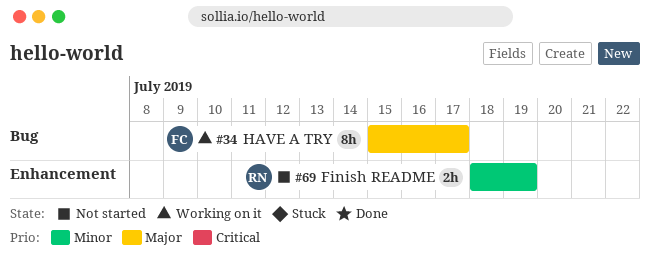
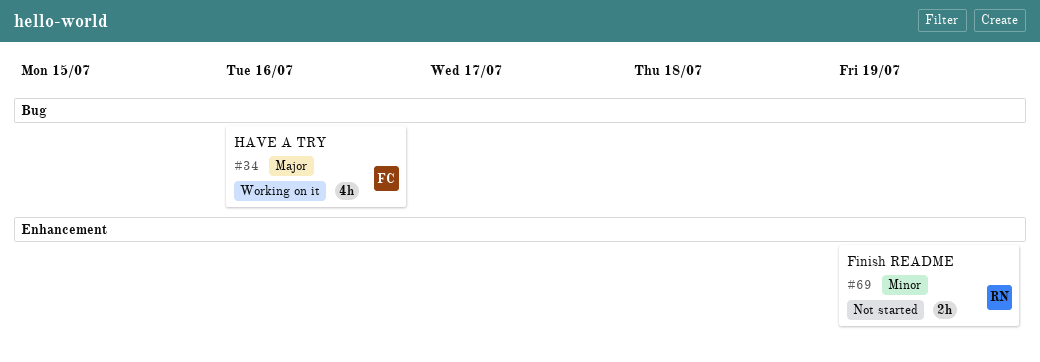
#34, estimate: 8h -> 4h
#34, due: Jul 17 -> Jul 16

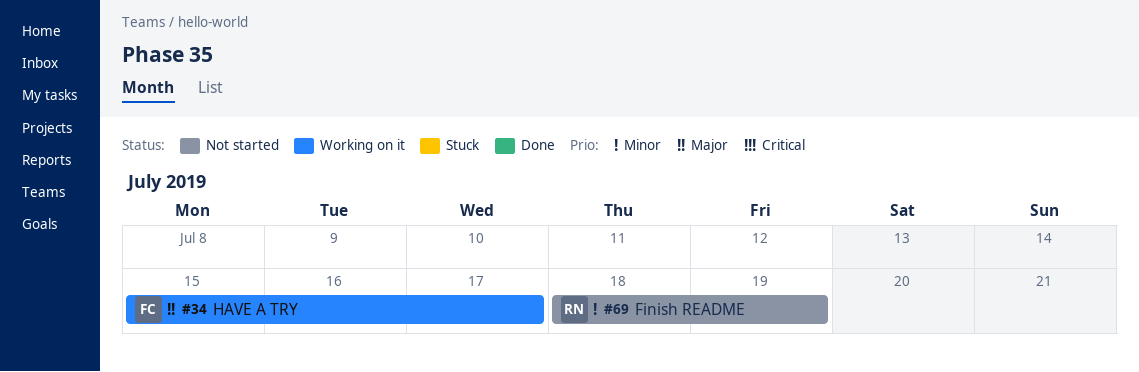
#34, due: Jul 16 -> Jul 17

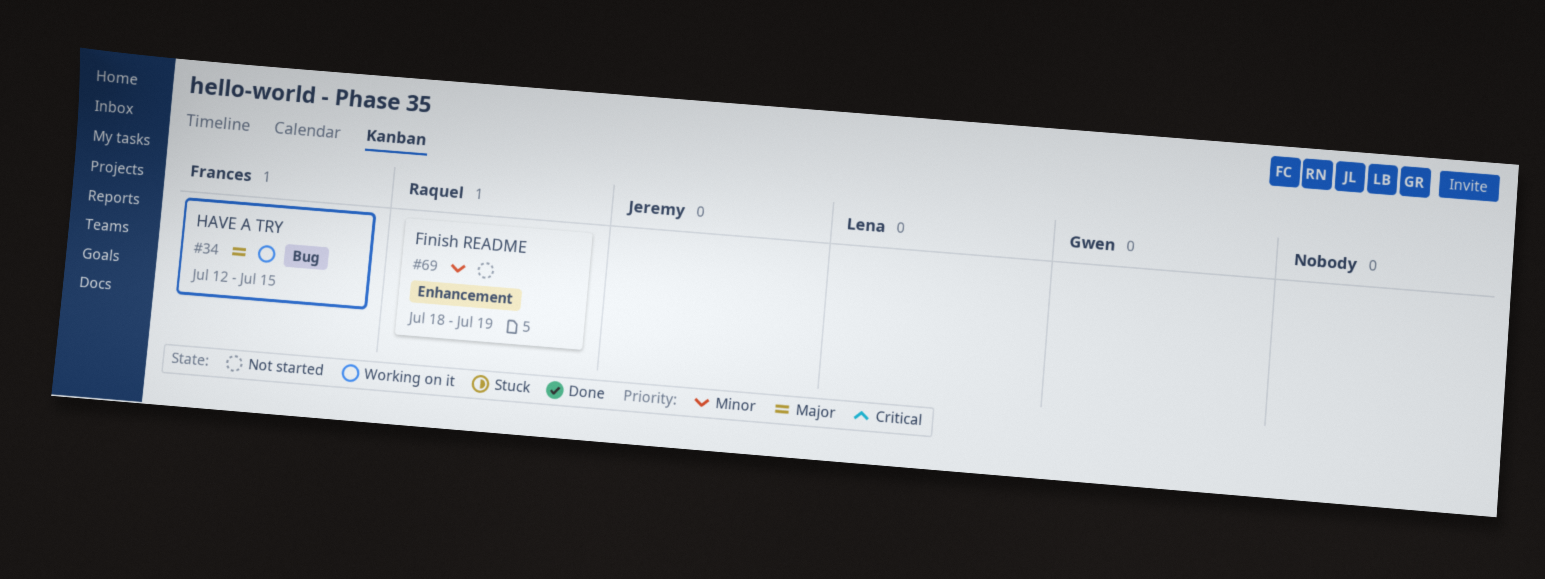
#34, start: Jul 15 -> Jul 12
#34, due: Jul 17 -> Jul 15

